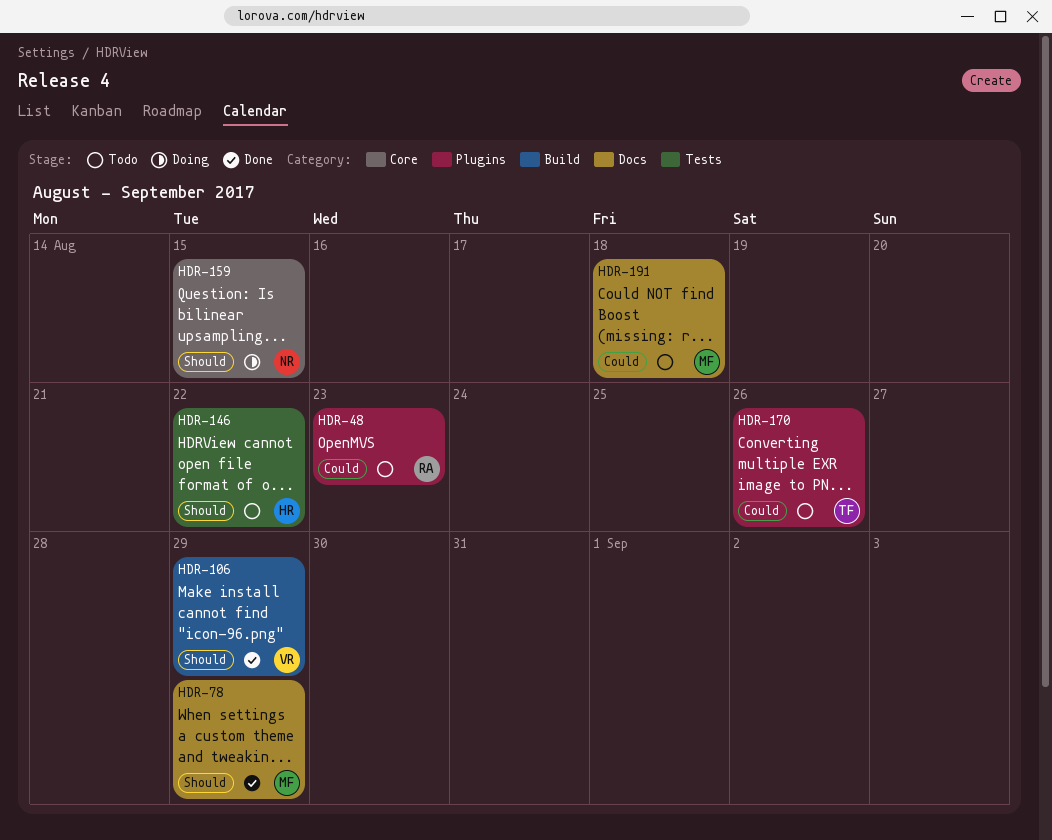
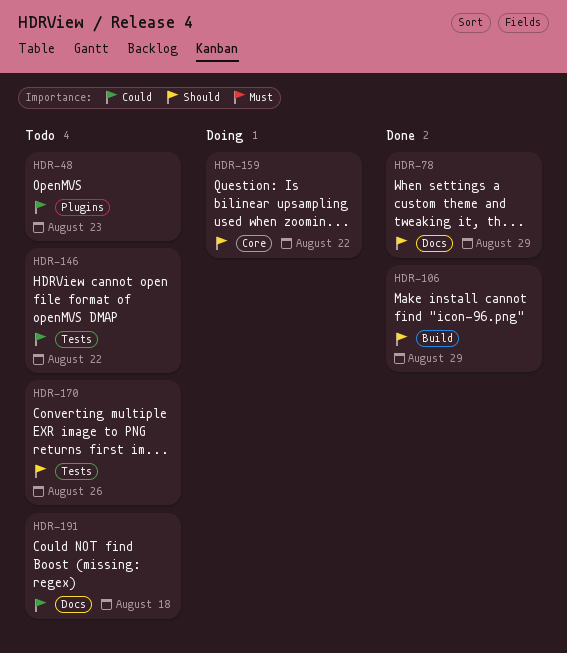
HDR-146, priority: Should -> Could
HDR-159, due: Aug 15 -> Aug 22
HDR-170, priority: Could -> Should
HDR-170, label: Plugins -> Tests

